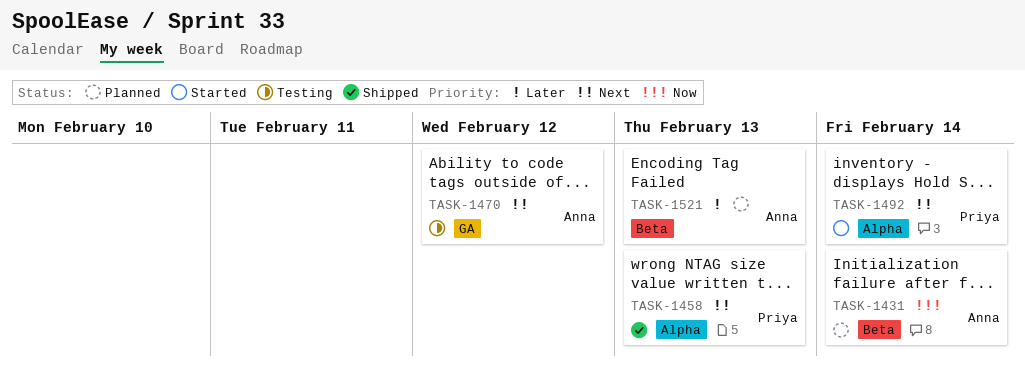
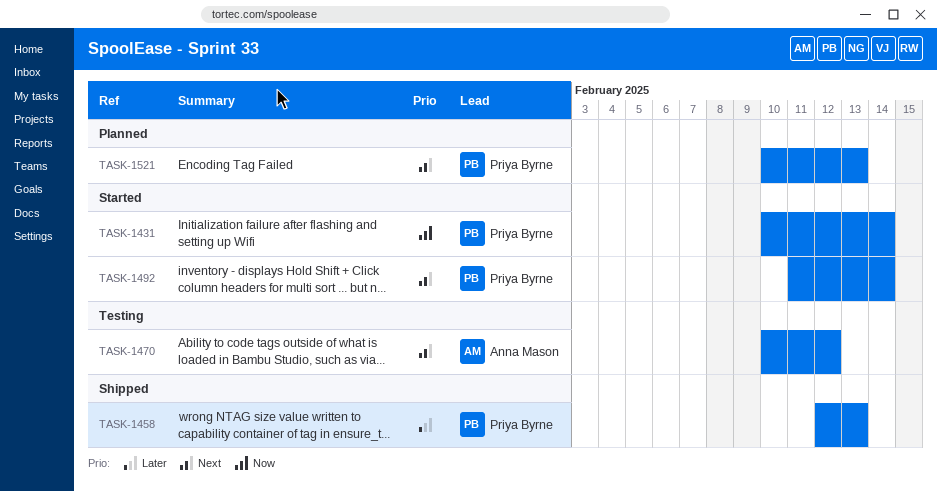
TASK-1431, status: Planned -> Started
TASK-1431, owner: Anna Mason -> Priya Byrne
TASK-1458, priority: Next -> Later
TASK-1521, owner: Anna Mason -> Priya Byrne
TASK-1521, priority: Later -> Next

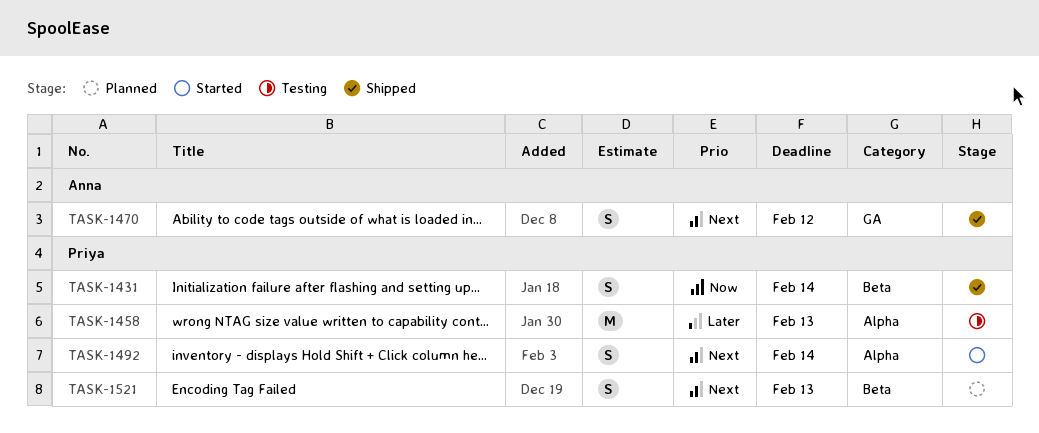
TASK-1431, status: Started -> Shipped
TASK-1458, status: Shipped -> Testing
TASK-1470, status: Testing -> Shipped

